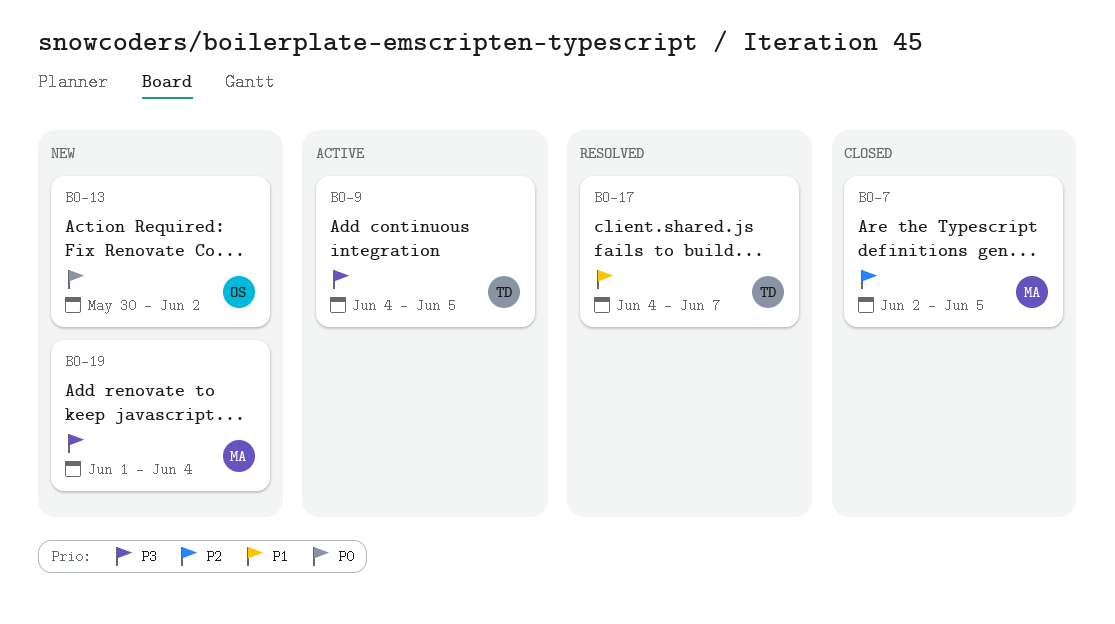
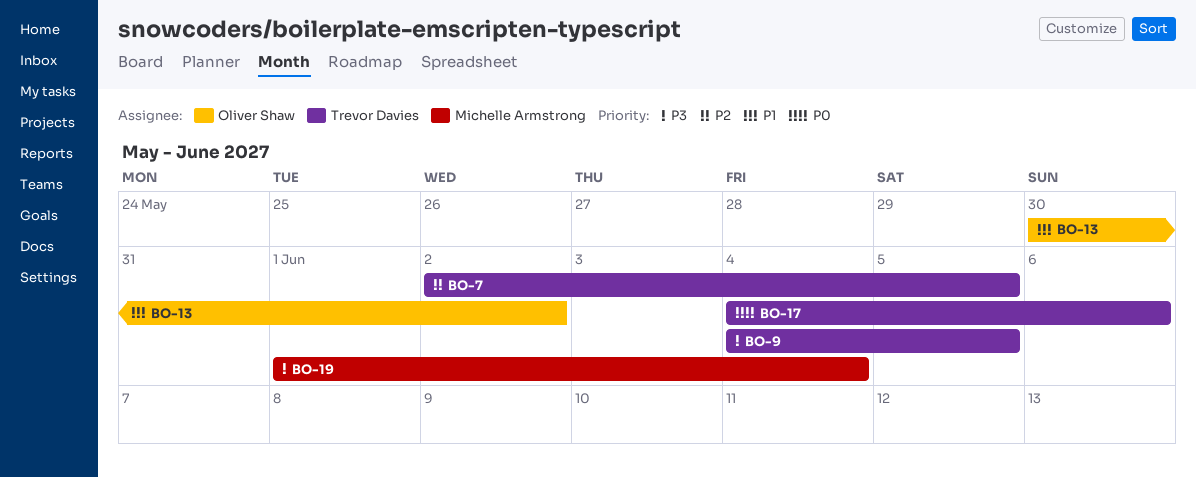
BO-7, owner: Michelle Armstrong -> Trevor Davies
BO-13, priority: P0 -> P1
BO-17, priority: P1 -> P0
BO-17, due: Jun 7 -> Jun 6

